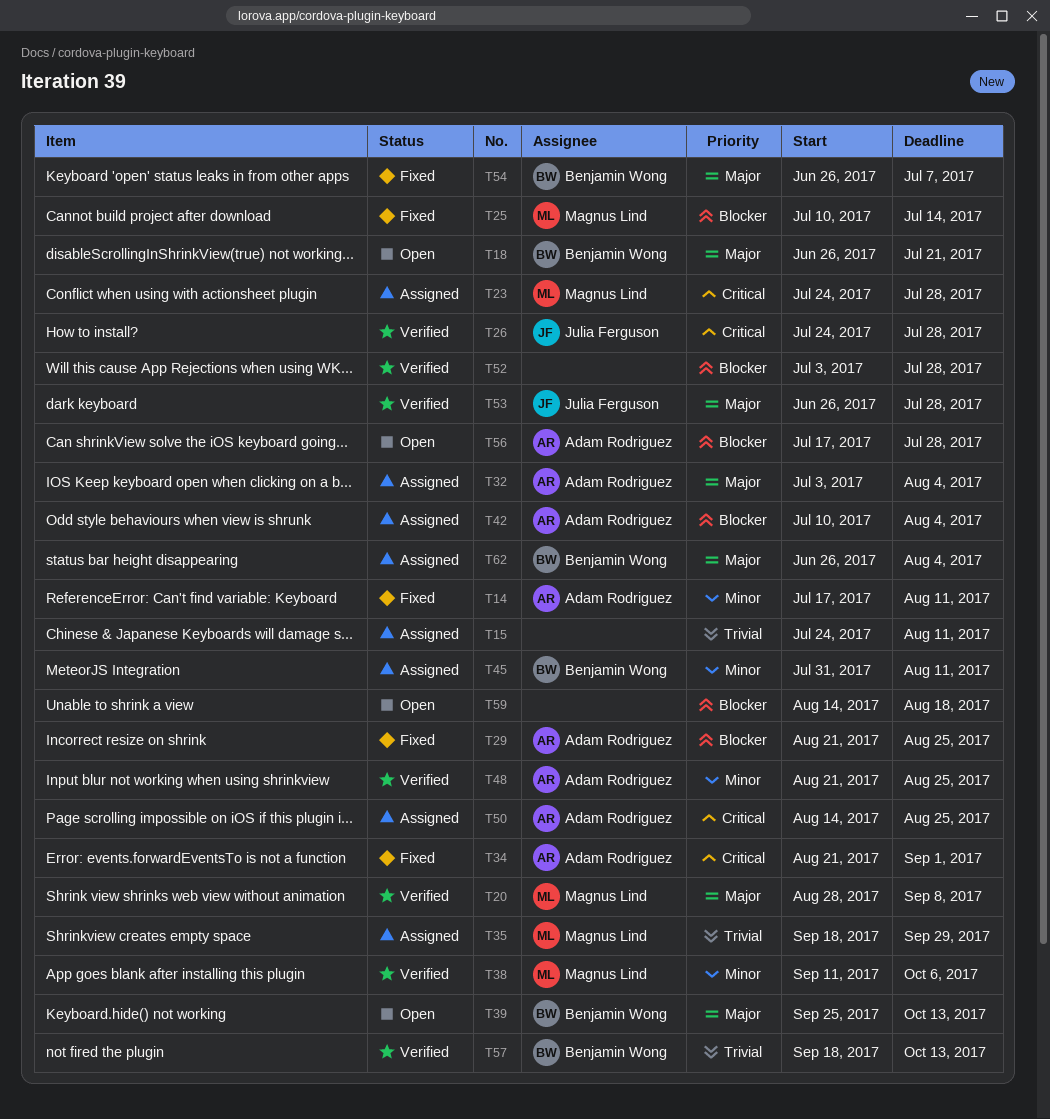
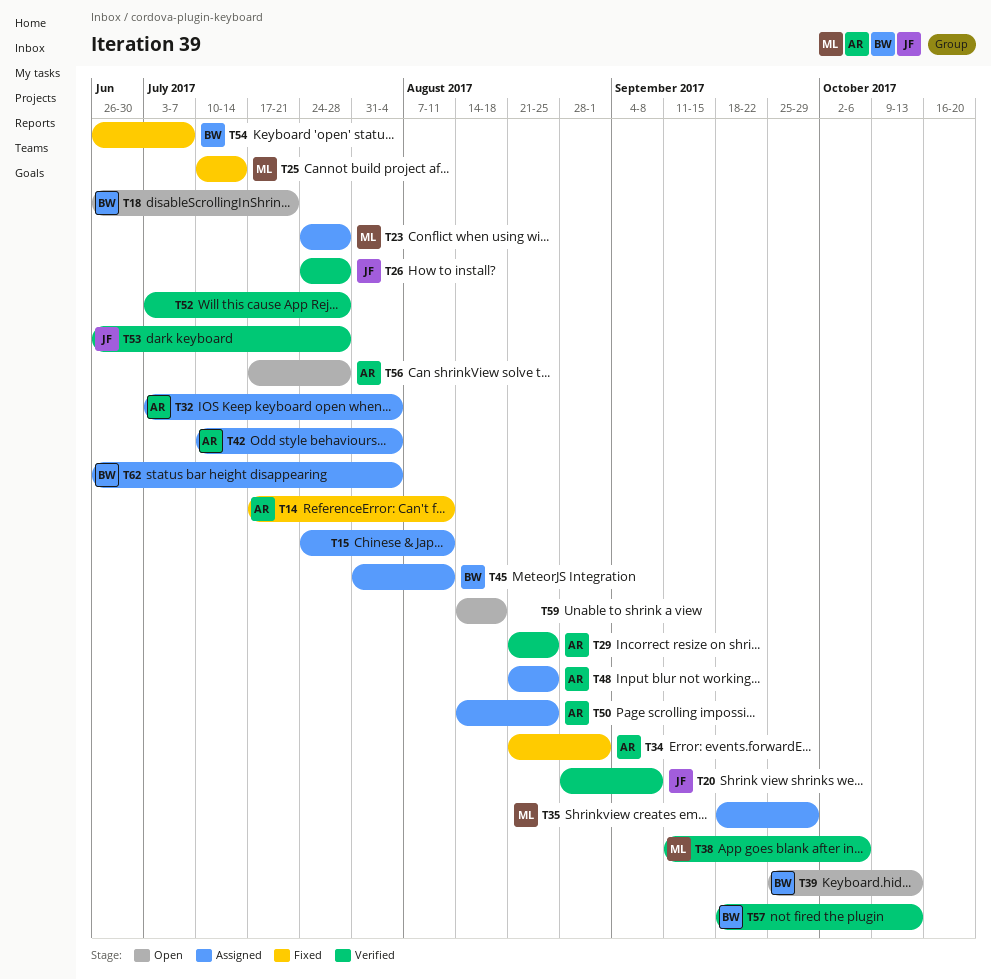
T20, owner: Magnus Lind -> Julia Ferguson
T29, status: Fixed -> Verified
T48, status: Verified -> Assigned

